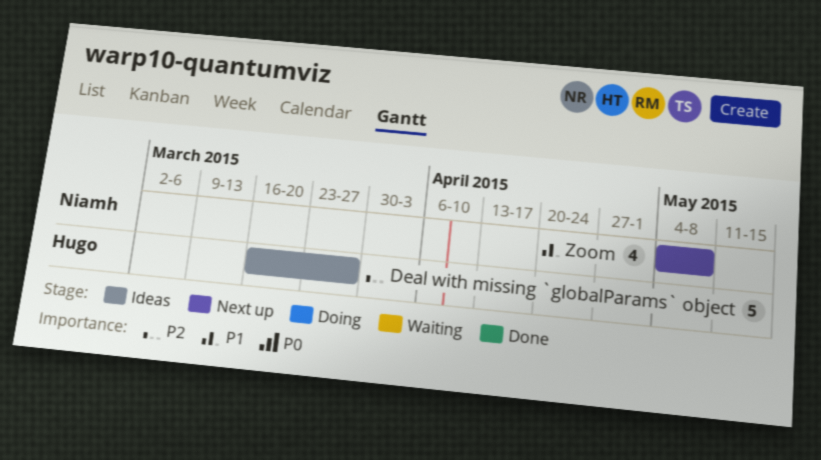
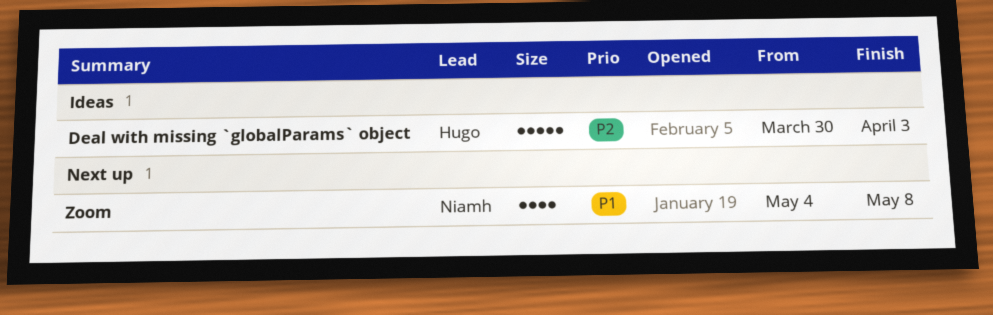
Deal with missing `globalParams` object, start: Mar 16 -> Mar 30
Deal with missing `globalParams` object, due: Mar 27 -> Apr 3

